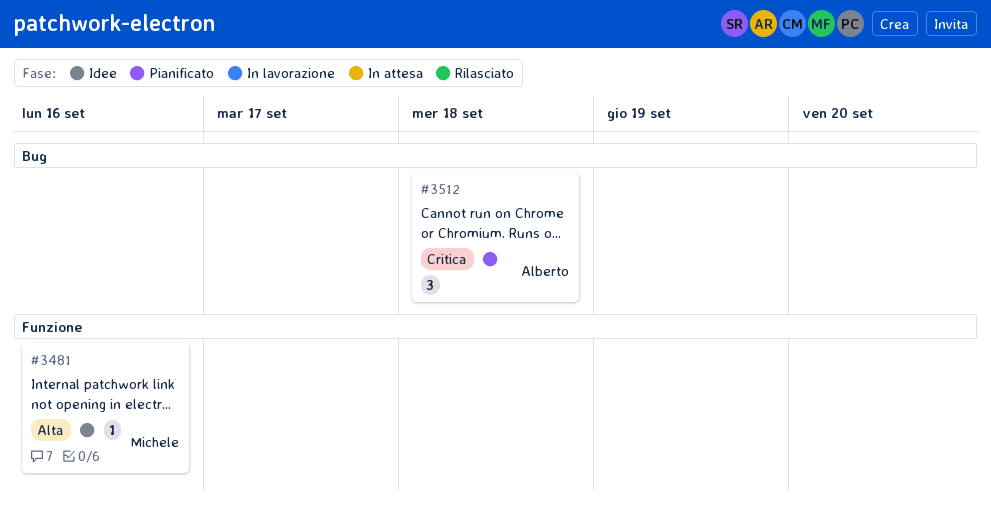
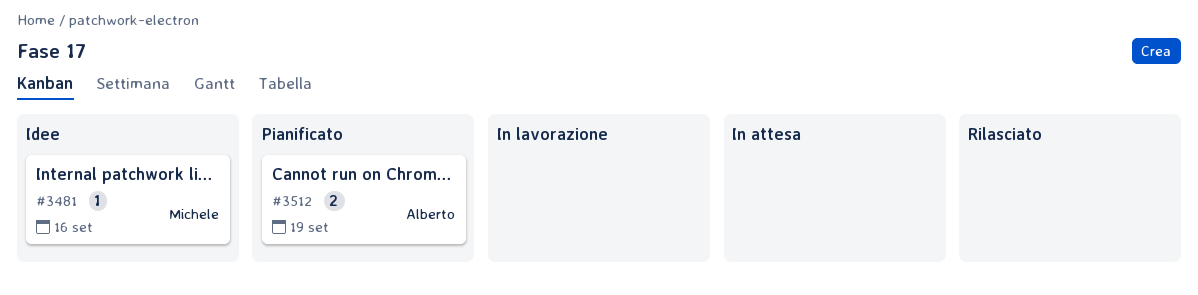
#3512, estimate: 3 -> 2
#3512, due: Sep 18 -> Sep 19

